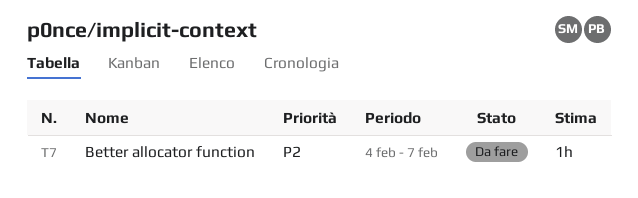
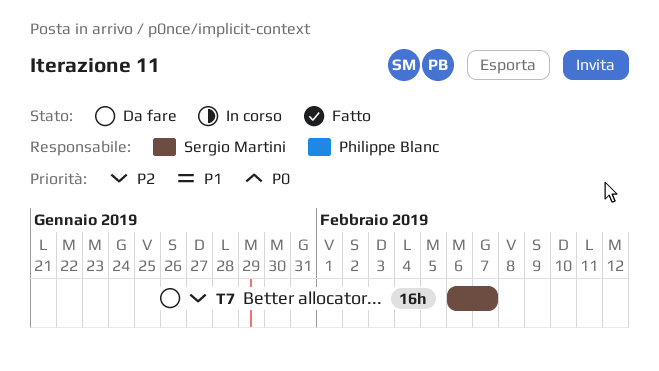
T7, estimate: 1h -> 16h
T7, start: Feb 4 -> Feb 6

